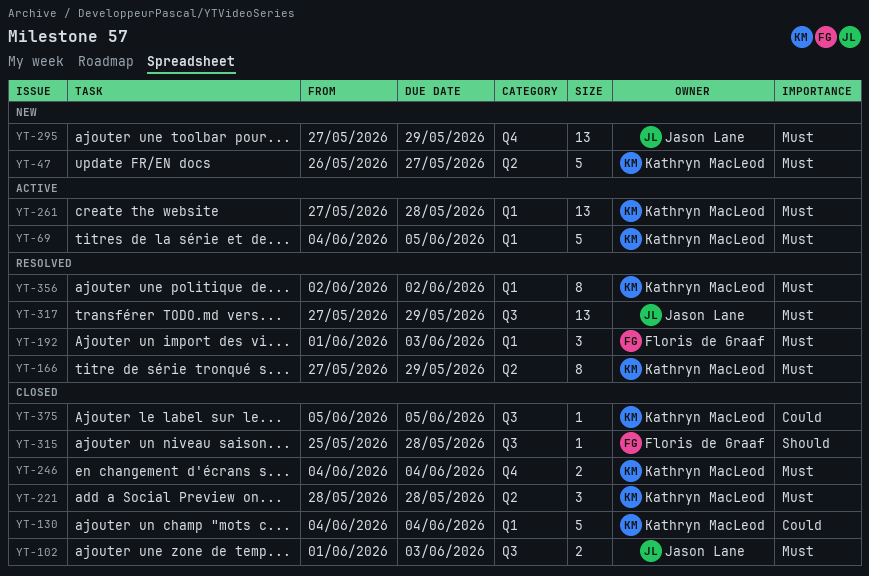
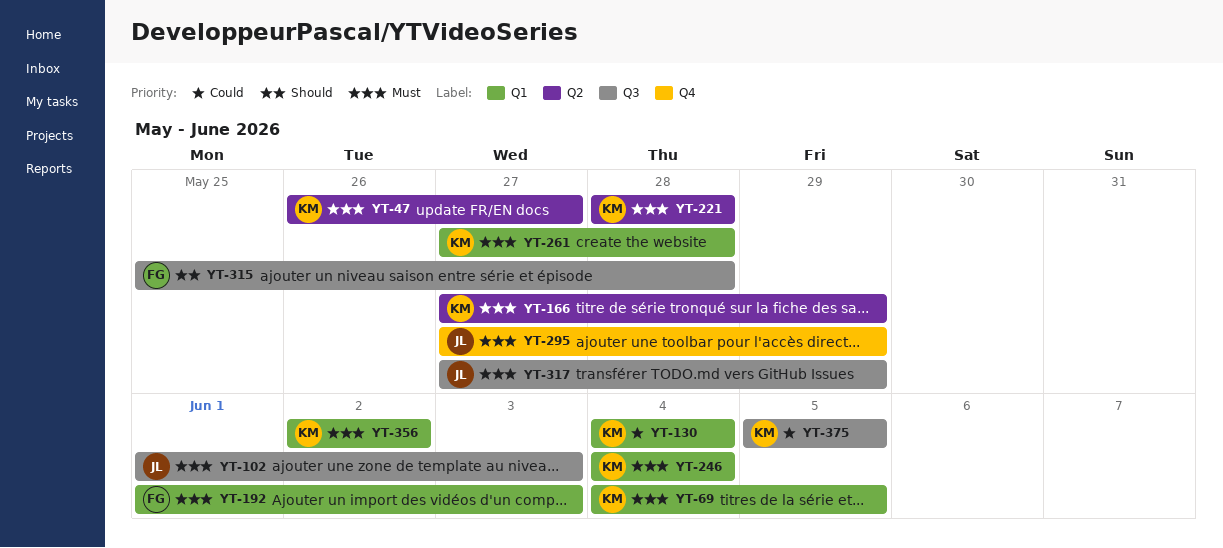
YT-246, label: Q4 -> Q1

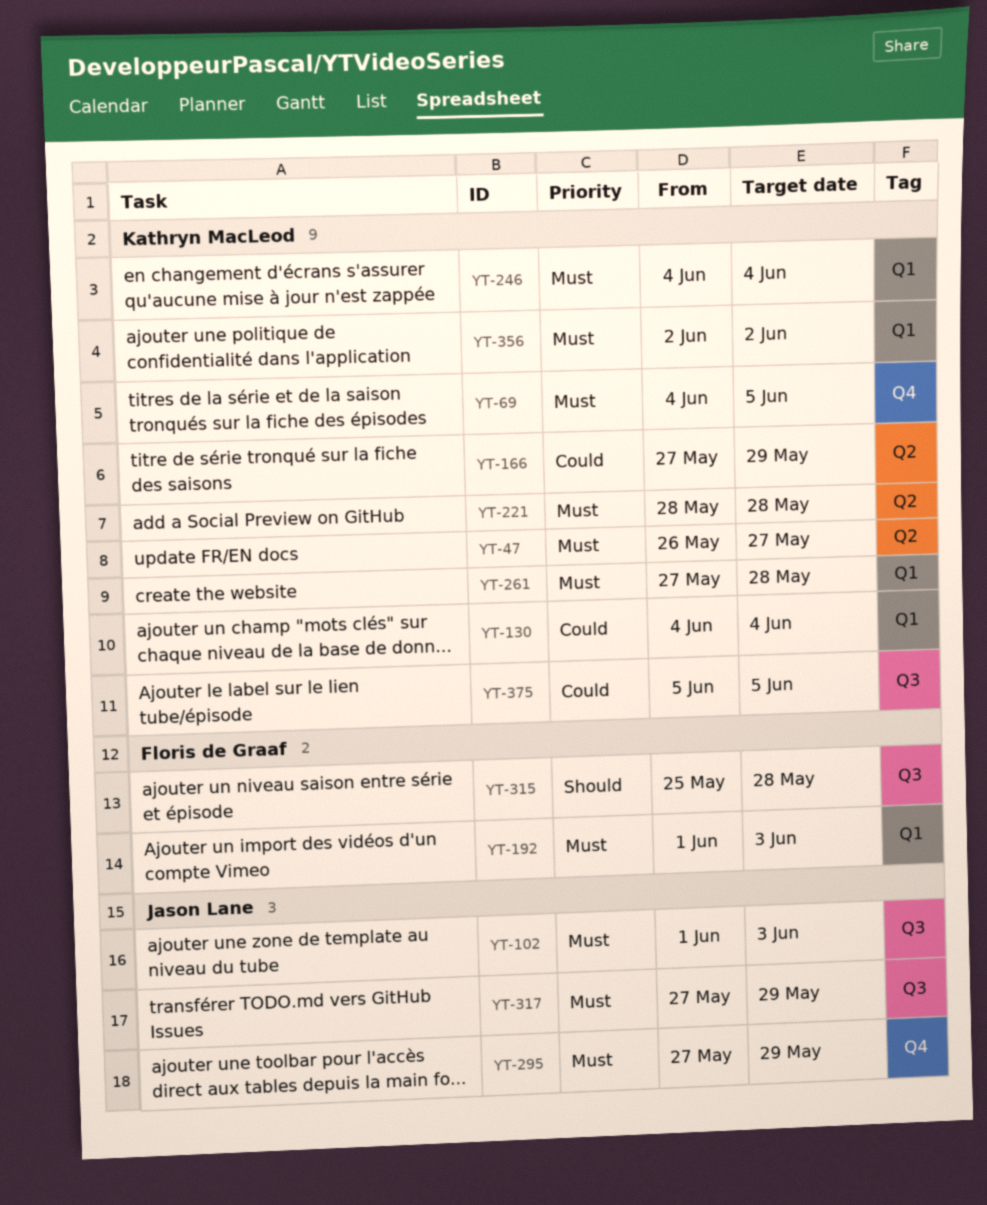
YT-69, label: Q1 -> Q4
YT-166, priority: Must -> Could

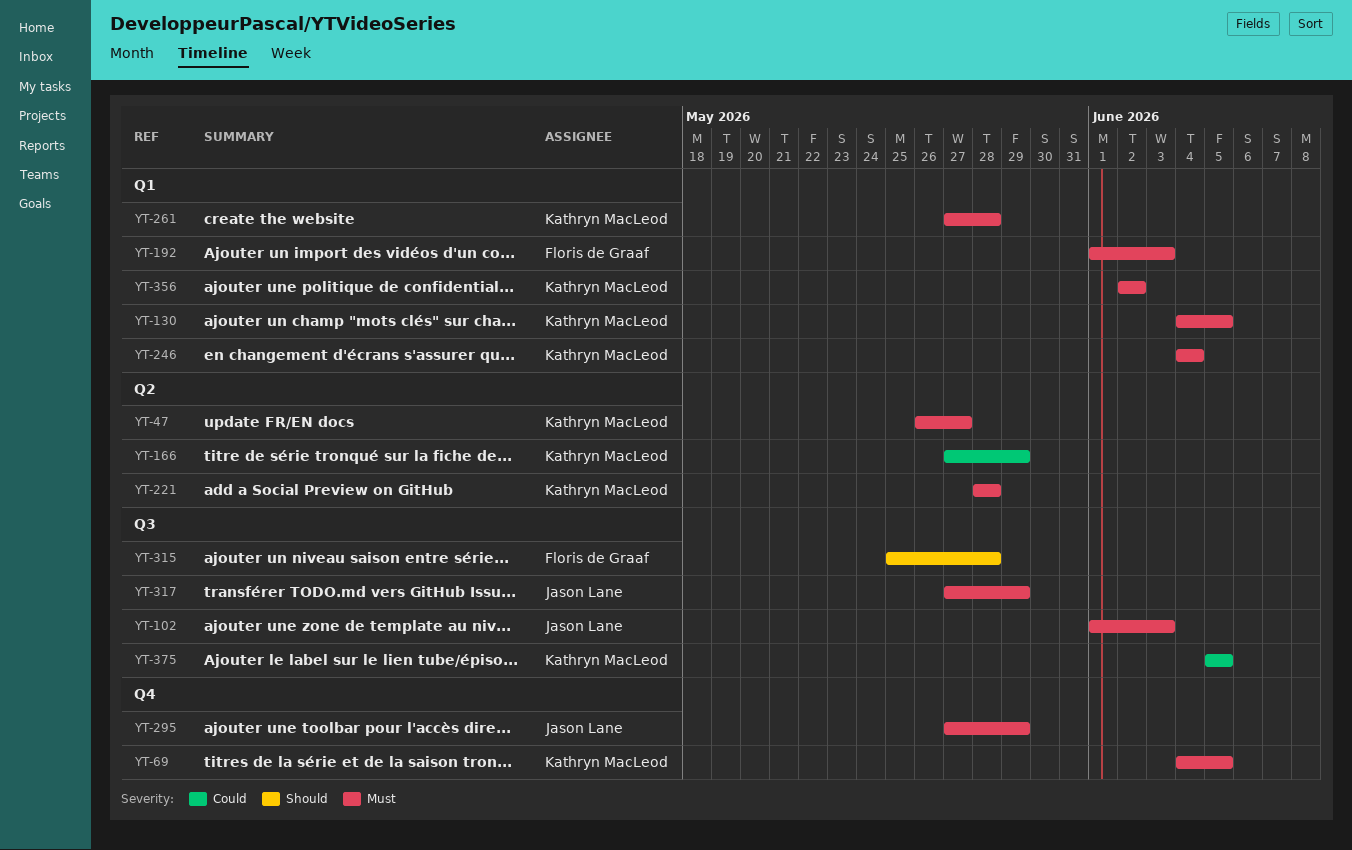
YT-130, priority: Could -> Must
YT-130, due: Jun 4 -> Jun 5

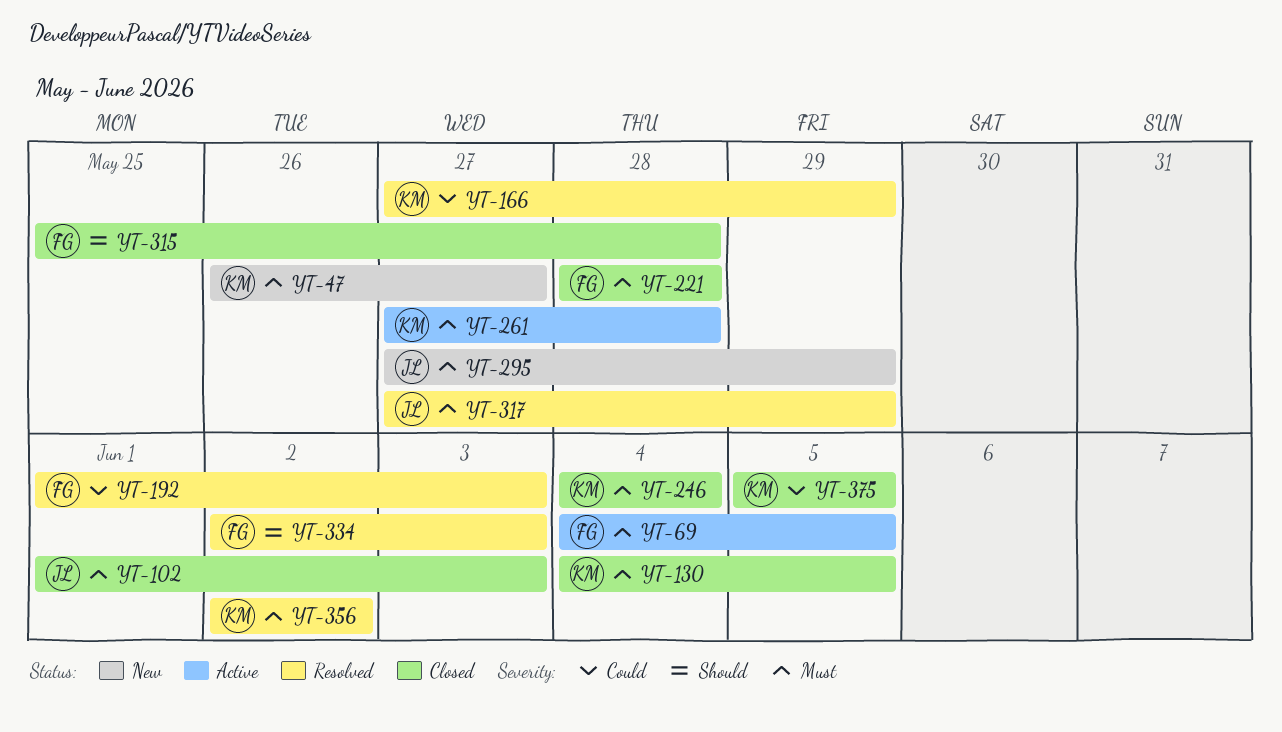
YT-69, owner: Kathryn MacLeod -> Floris de Graaf
YT-192, priority: Must -> Could
YT-221, owner: Kathryn MacLeod -> Floris de Graaf
YT-334: none -> present

